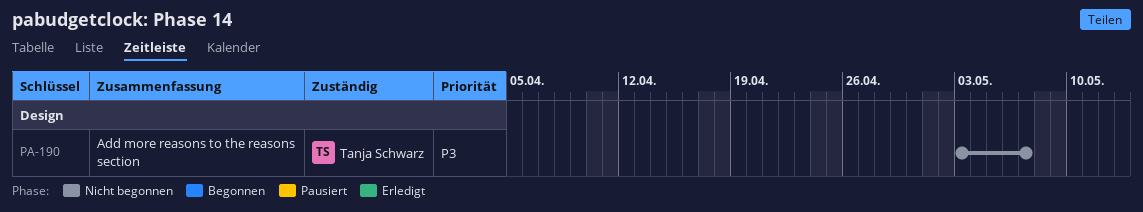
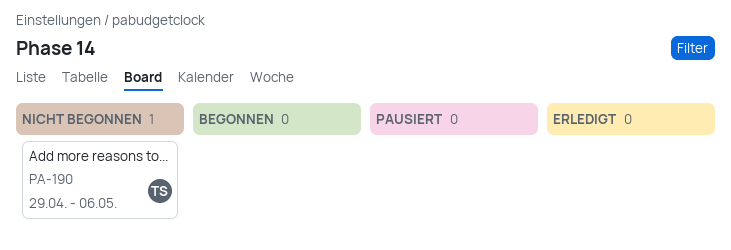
PA-190, start: May 3 -> Apr 29
PA-190, due: May 7 -> May 6

